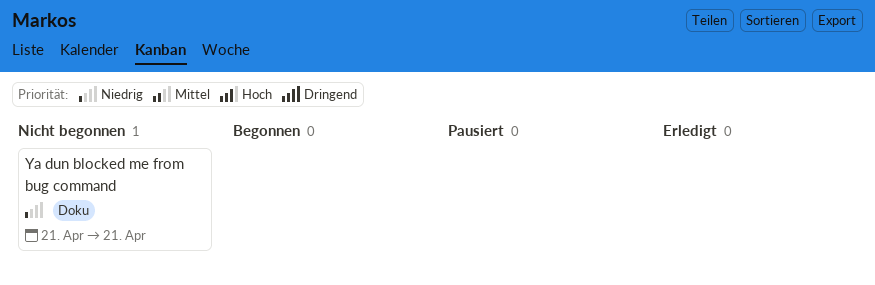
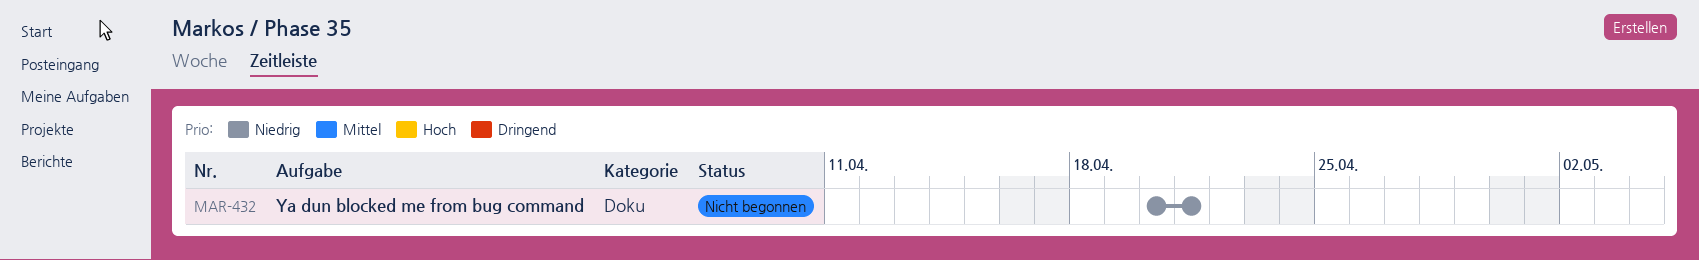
Ya dun blocked me from bug command, start: Apr 21 -> Apr 20

